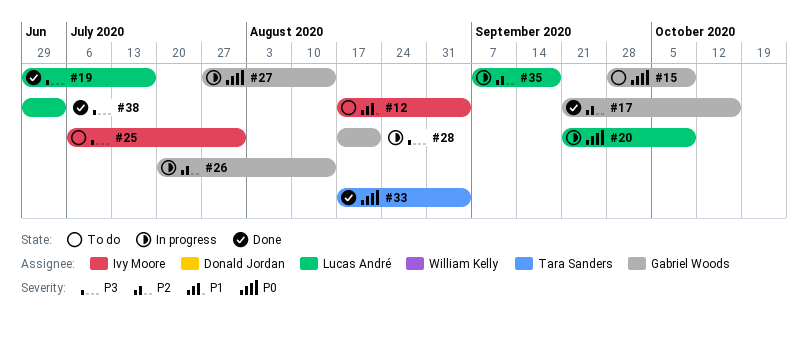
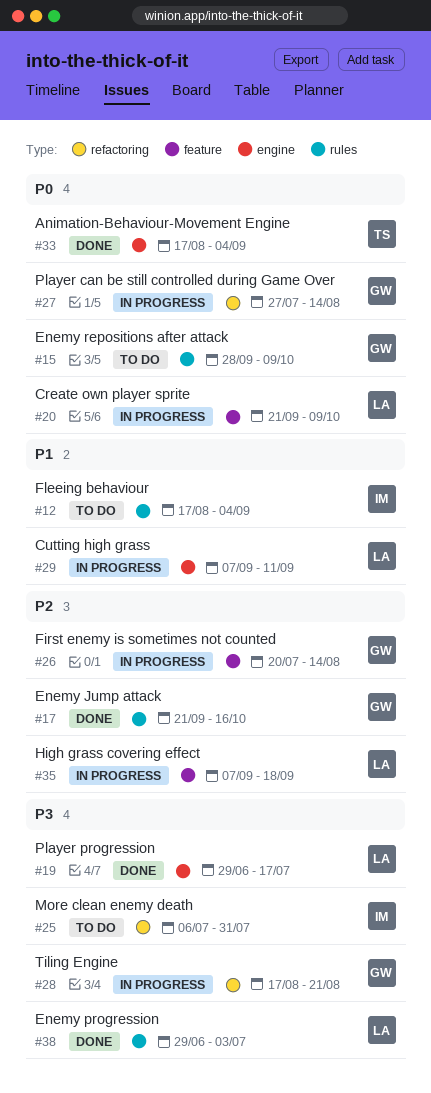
#29: none -> present

